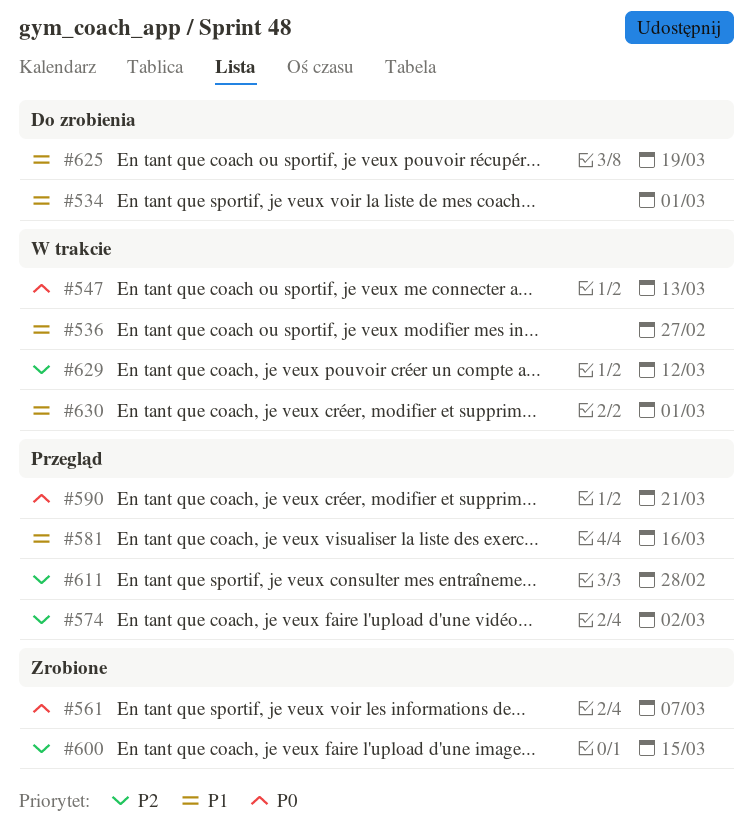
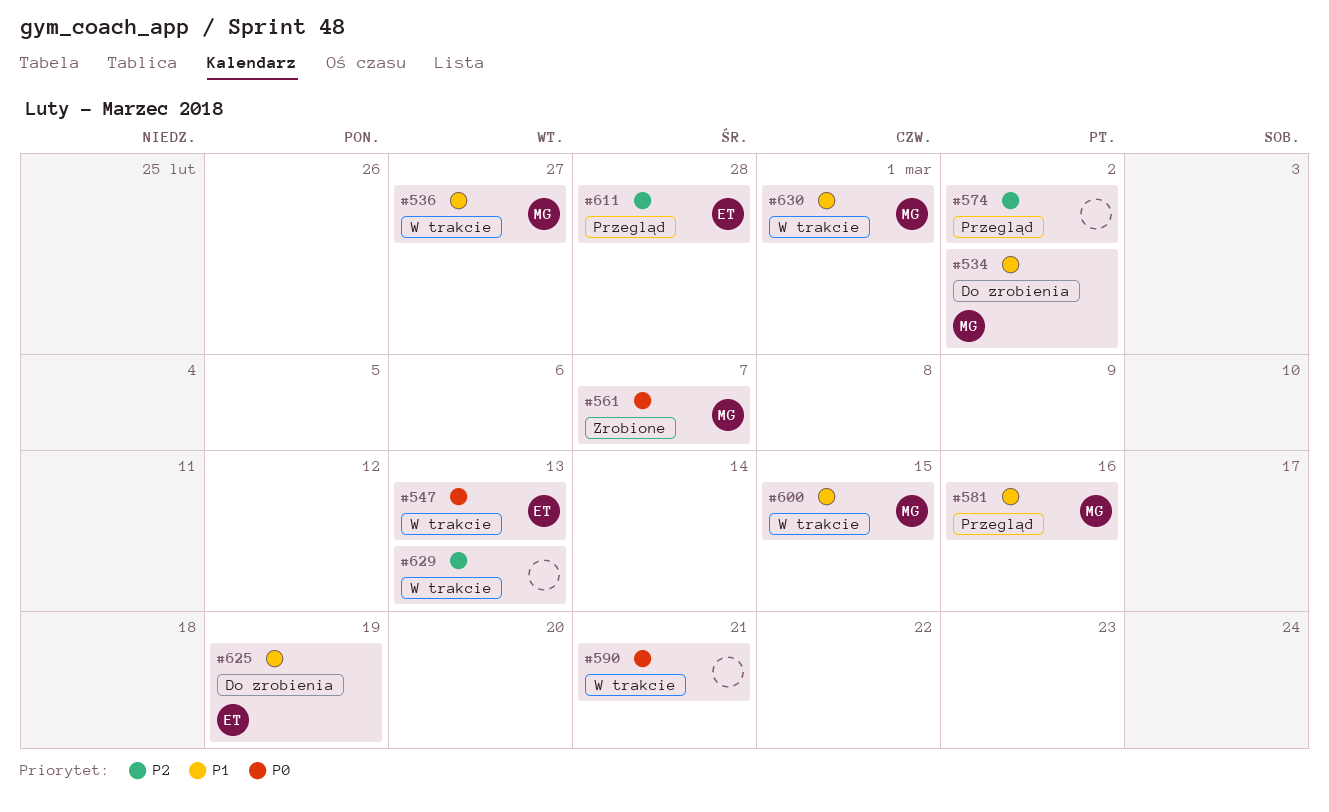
#534, due: Mar 1 -> Mar 2
#590, status: Przegląd -> W trakcie
#600, status: Zrobione -> W trakcie
#600, priority: P2 -> P1
#629, due: Mar 12 -> Mar 13

